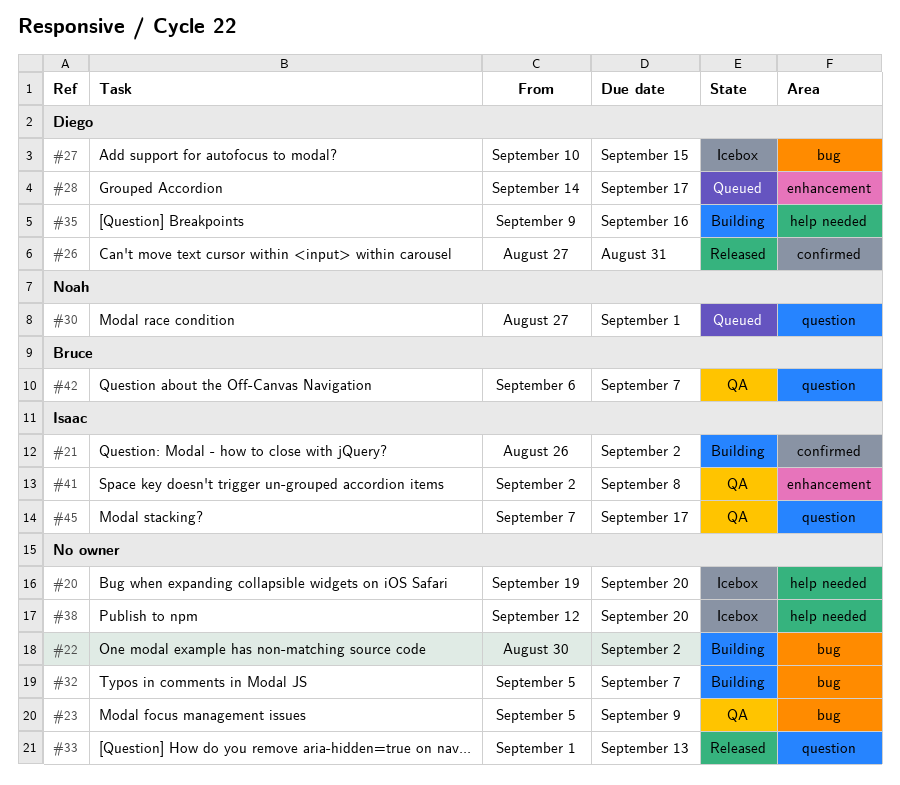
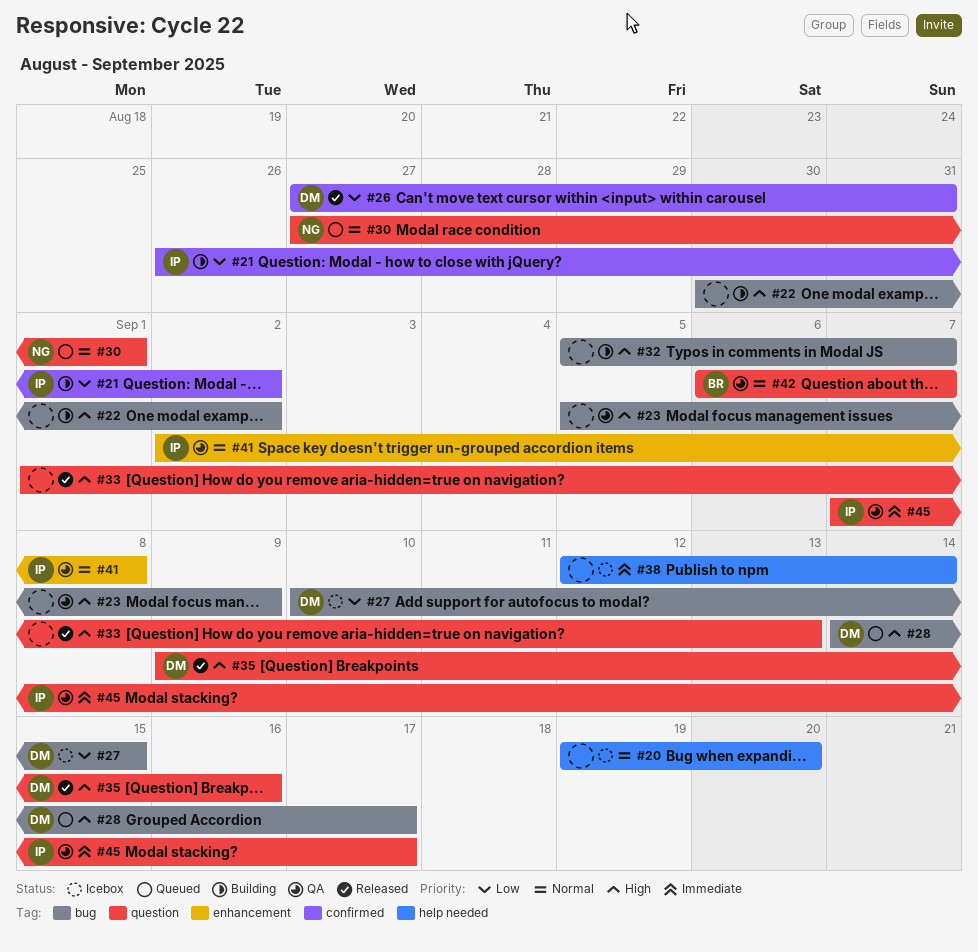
#28, label: enhancement -> bug
#35, status: Building -> Released
#35, label: help needed -> question
#38, due: Sep 20 -> Sep 14

